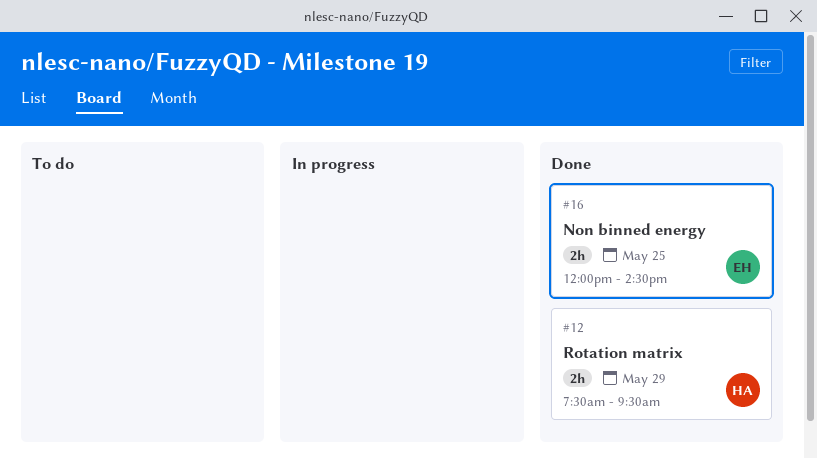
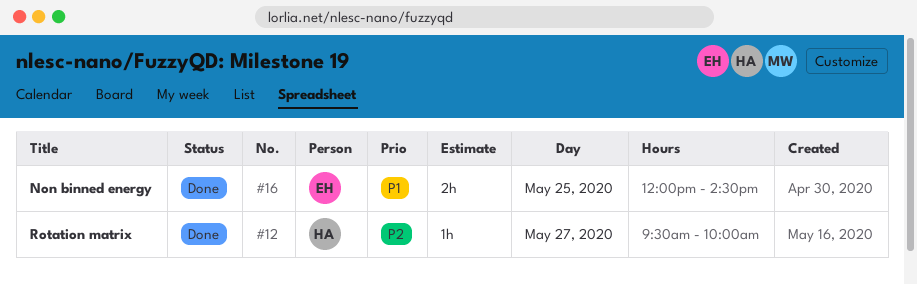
#12, estimate: 2h -> 1h
#12, day: May 29 -> May 27
#12, begins: 07:30 -> 09:30
#12, ends: 09:30 -> 10:00

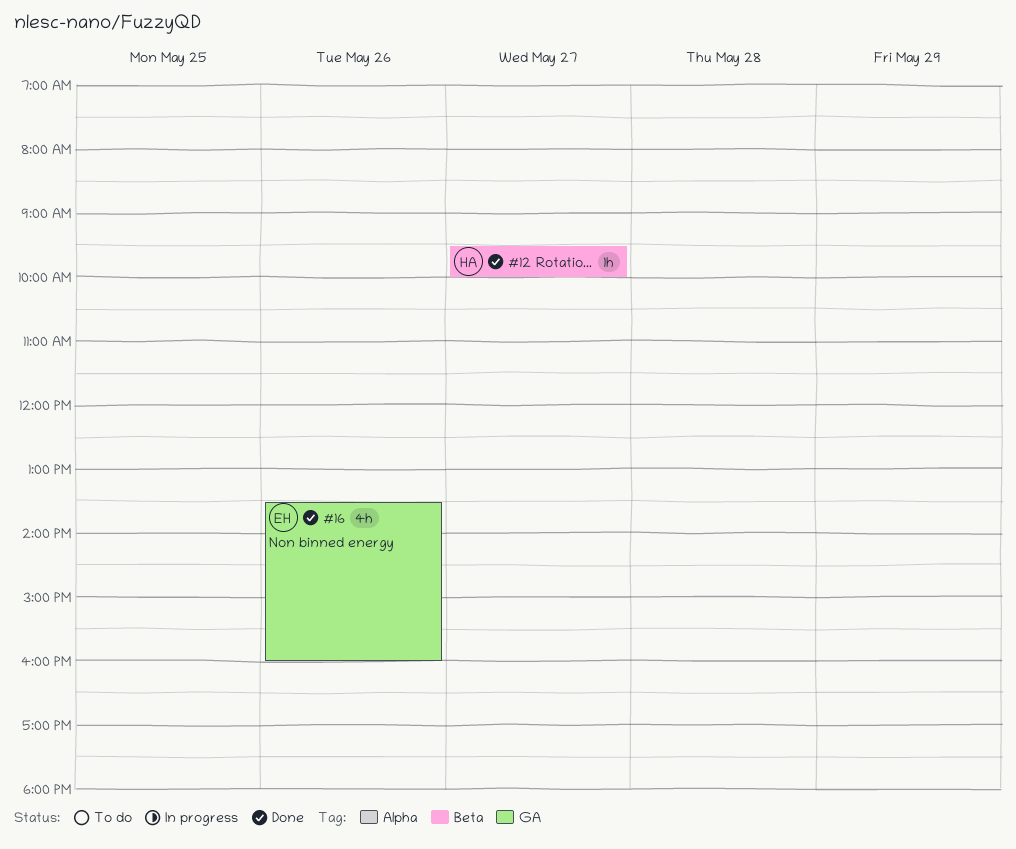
#16, estimate: 2h -> 4h
#16, day: May 25 -> May 26
#16, begins: 12:00 -> 13:30
#16, ends: 14:30 -> 16:00

